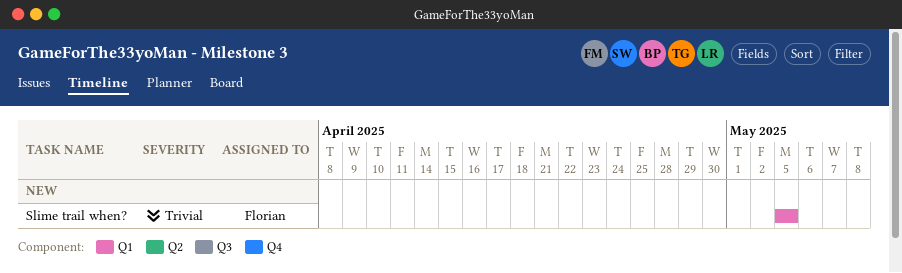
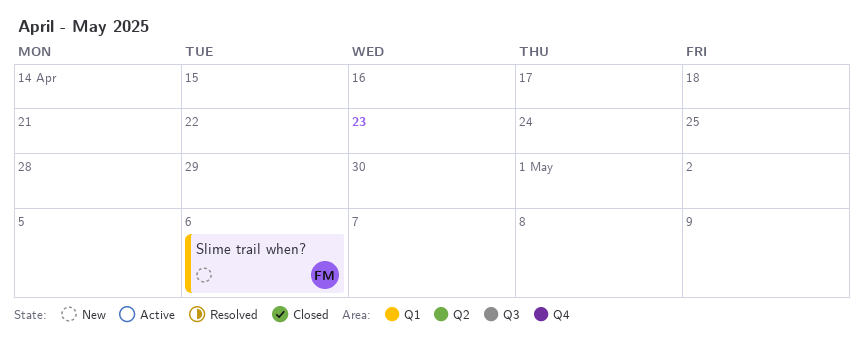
Slime trail when?, due: May 5 -> May 6

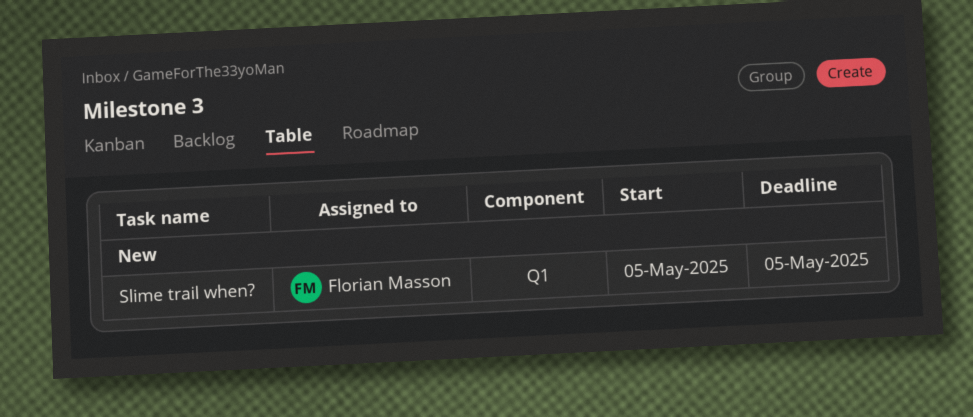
Slime trail when?, due: May 6 -> May 5

